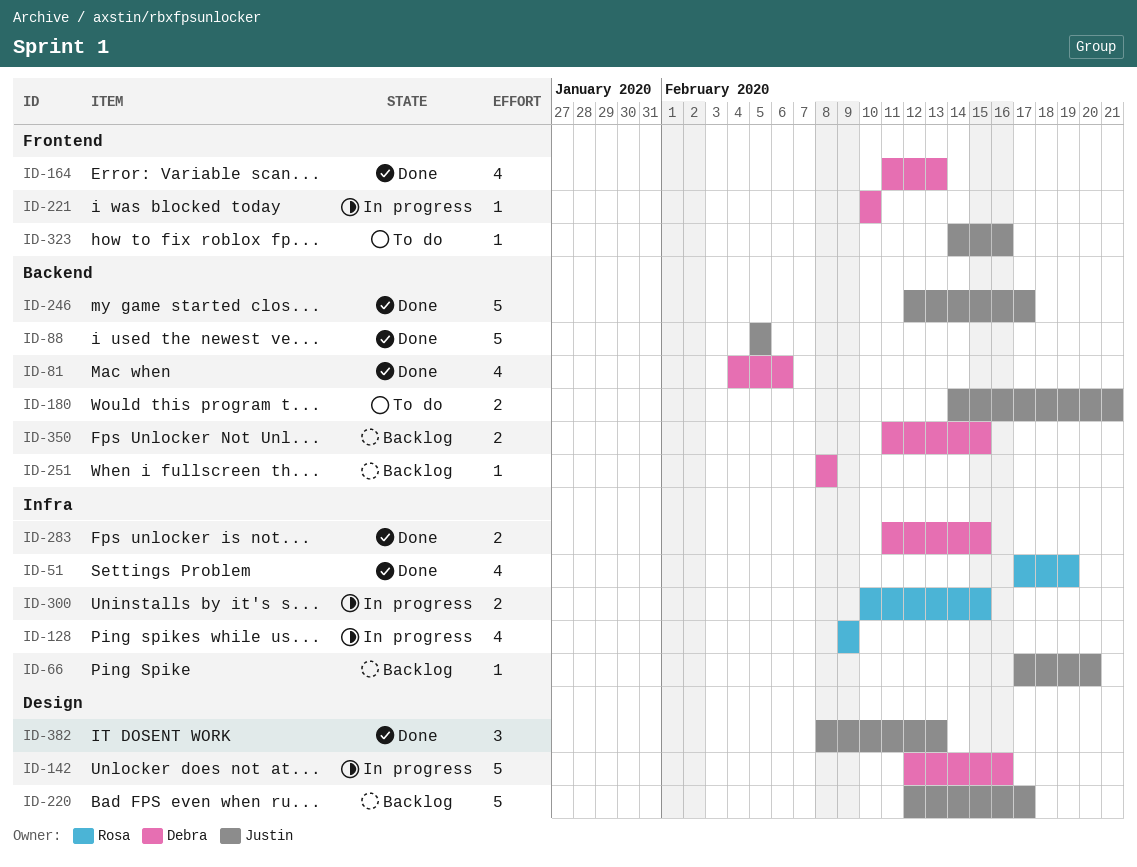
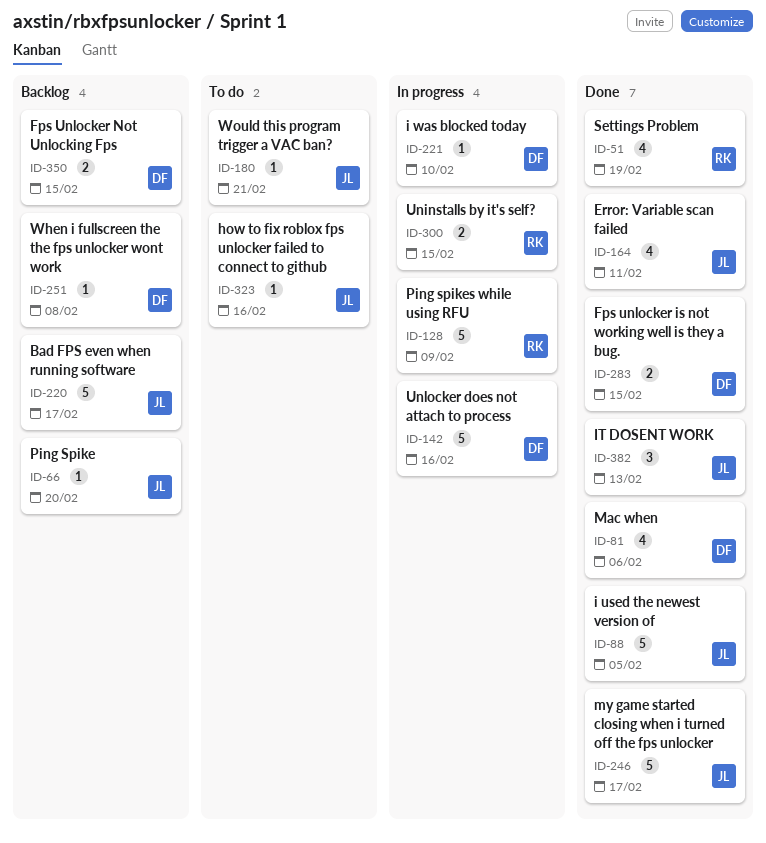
ID-128, estimate: 4 -> 5
ID-164, owner: Debra -> Justin
ID-164, due: Feb 13 -> Feb 11
ID-180, estimate: 2 -> 1

